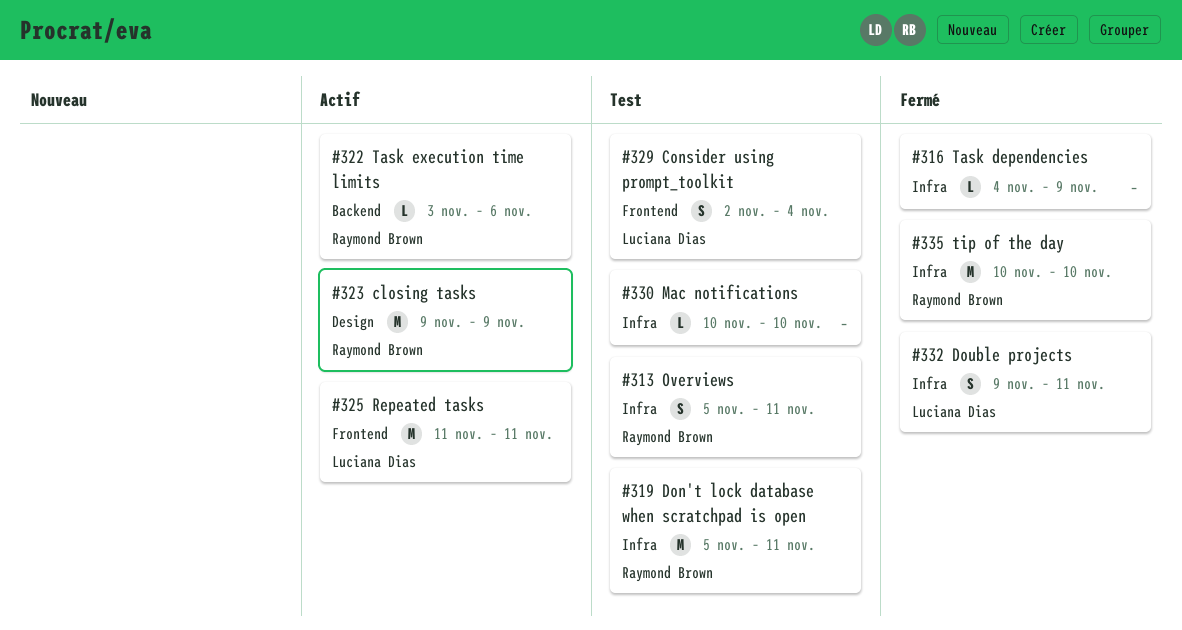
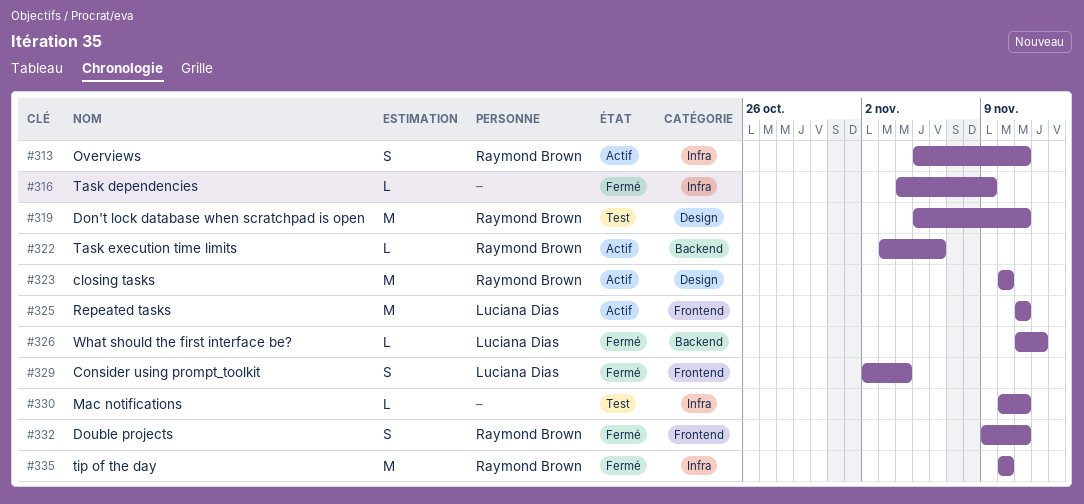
#313, status: Test -> Actif
#319, label: Infra -> Design
#323, start: Nov 9 -> Nov 10
#323, due: Nov 9 -> Nov 10
#326: none -> present
#329, status: Test -> Fermé
#330, due: Nov 10 -> Nov 11
#332, owner: Luciana Dias -> Raymond Brown
#332, label: Infra -> Frontend

